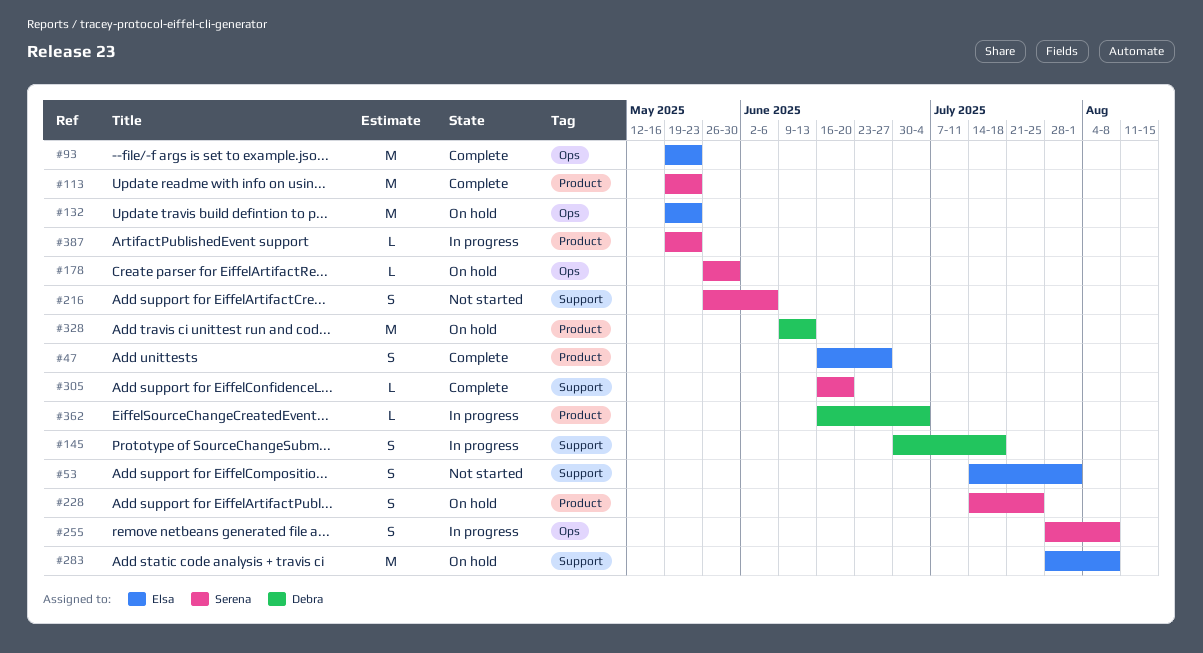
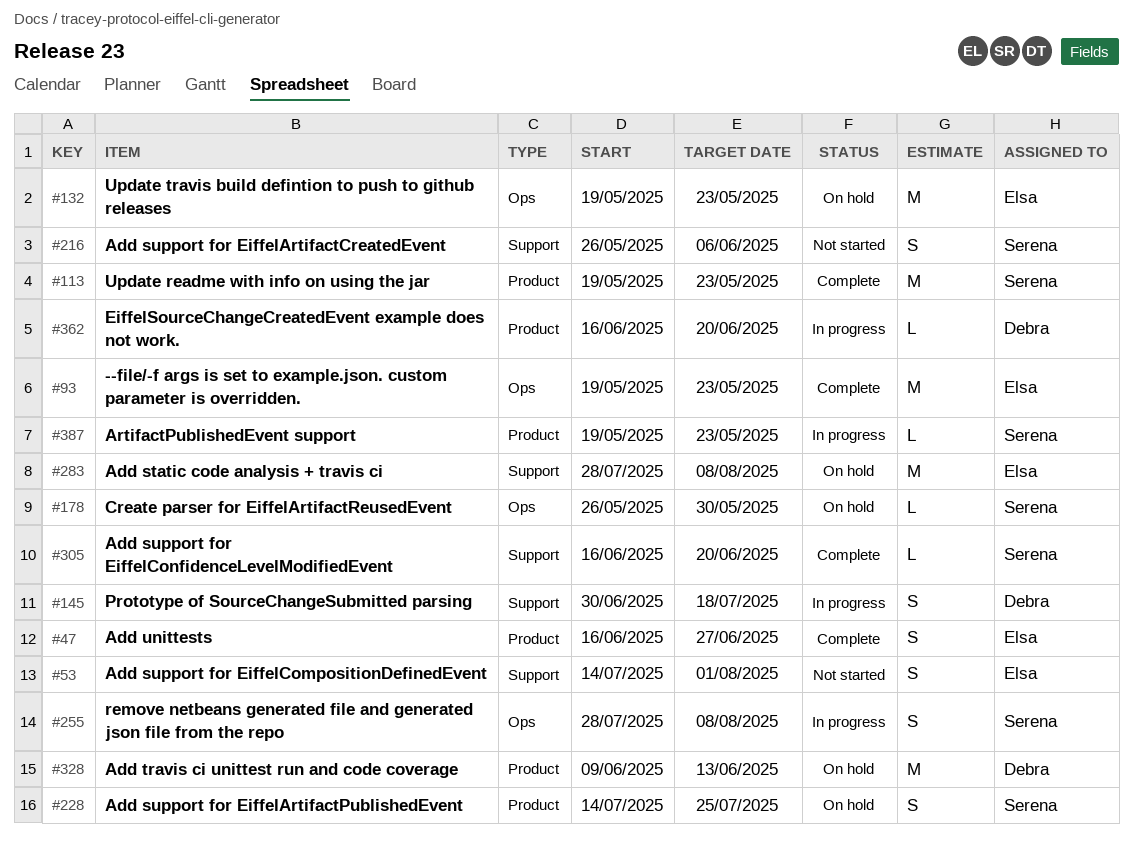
#362, due: Jul 4 -> Jun 20

